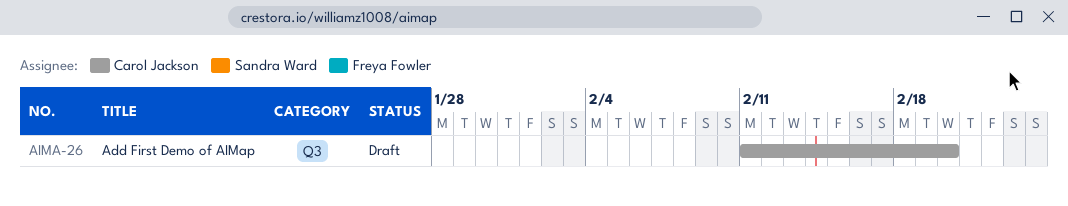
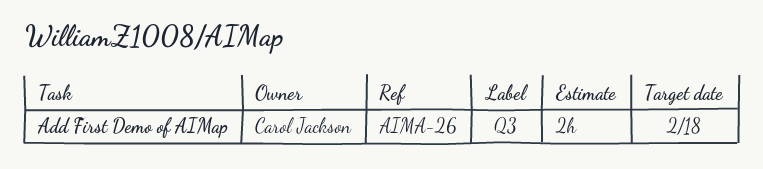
AIMA-26, due: Feb 20 -> Feb 18

